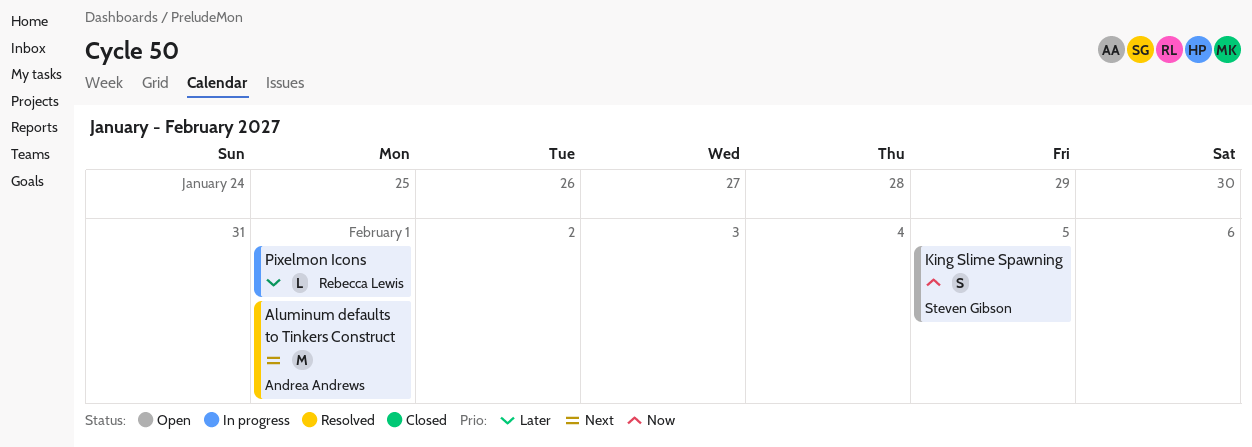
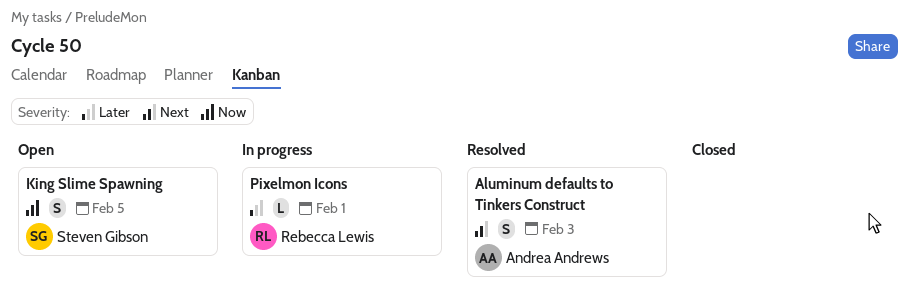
Aluminum defaults to Tinkers Construct, estimate: M -> S
Aluminum defaults to Tinkers Construct, due: Feb 1 -> Feb 3

